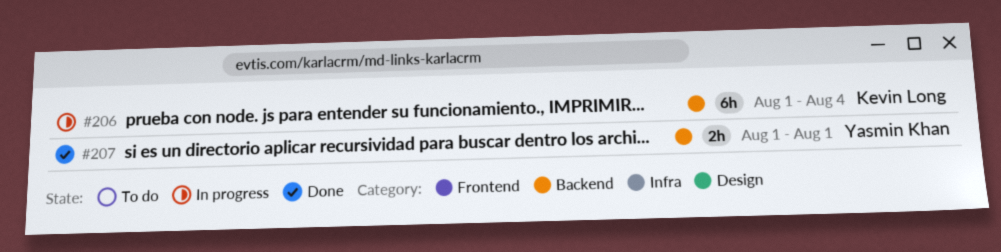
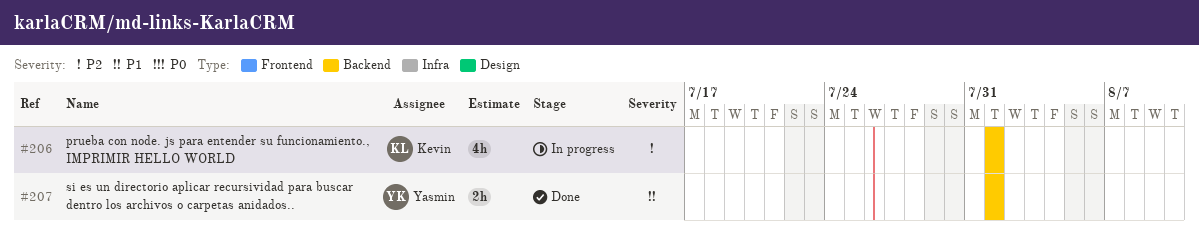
#206, estimate: 6h -> 4h
#206, due: Aug 4 -> Aug 1

